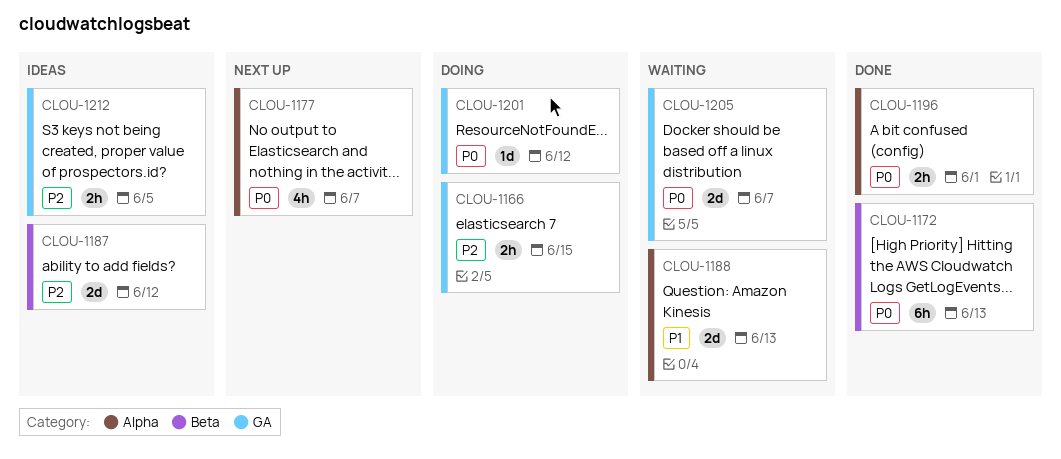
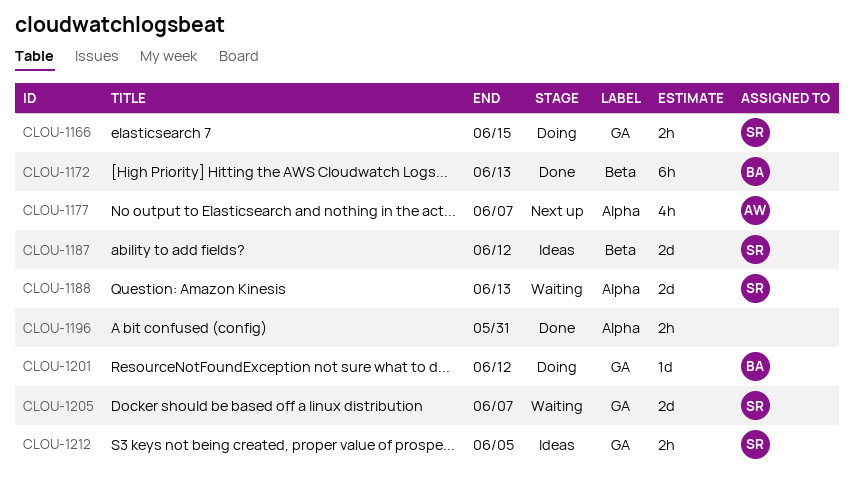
CLOU-1196, due: Jun 1 -> May 31

